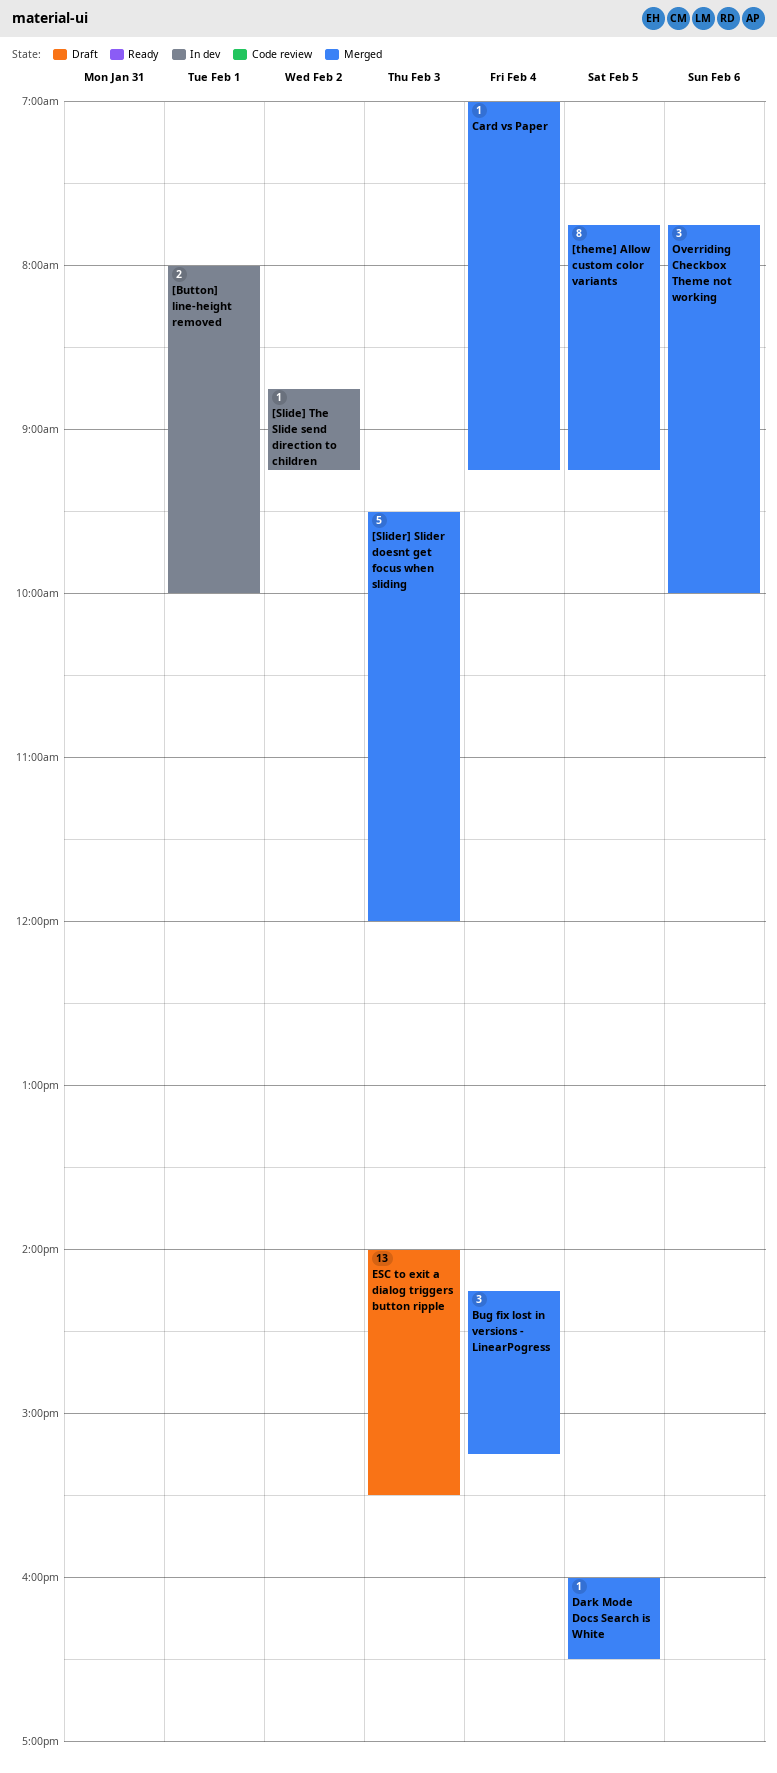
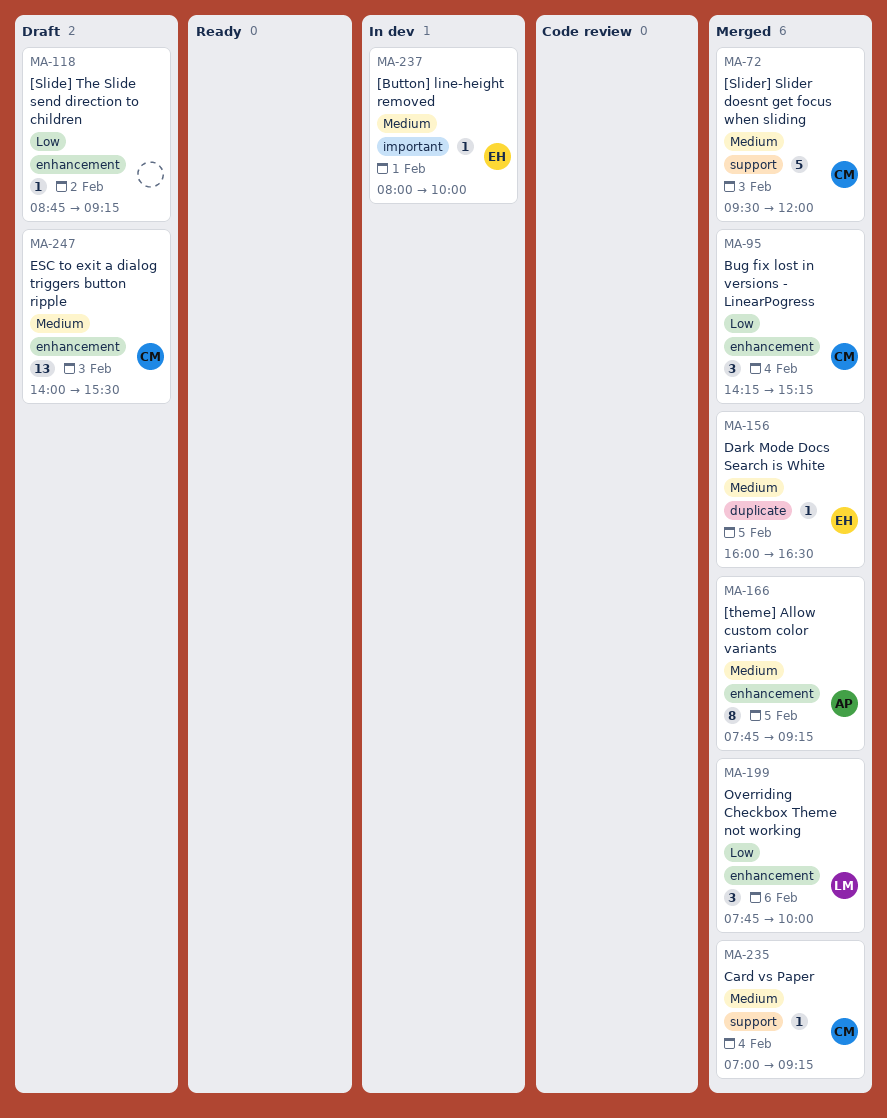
[Button] line-height removed, estimate: 2 -> 1
[Slide] The Slide send direction to children, status: In dev -> Draft

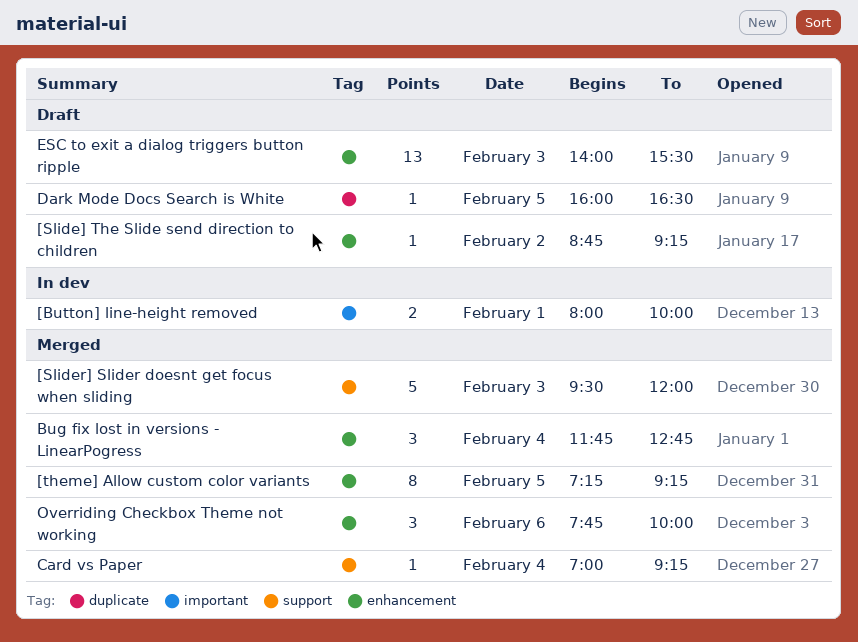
[Button] line-height removed, estimate: 1 -> 2
[theme] Allow custom color variants, begins: 07:45 -> 07:15
Bug fix lost in versions - LinearPogress, begins: 14:15 -> 11:45
Bug fix lost in versions - LinearPogress, ends: 15:15 -> 12:45
Dark Mode Docs Search is White, status: Merged -> Draft

